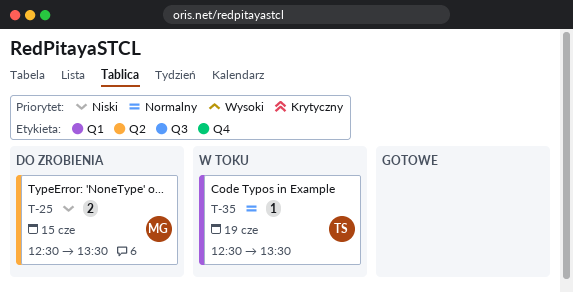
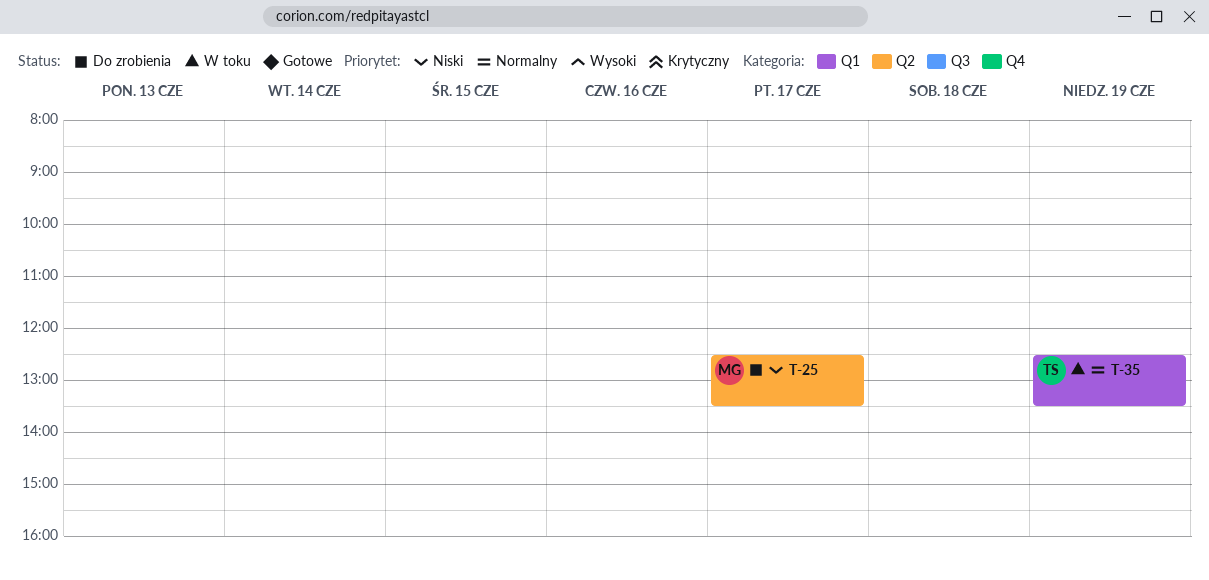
T-25, day: Jun 15 -> Jun 17

